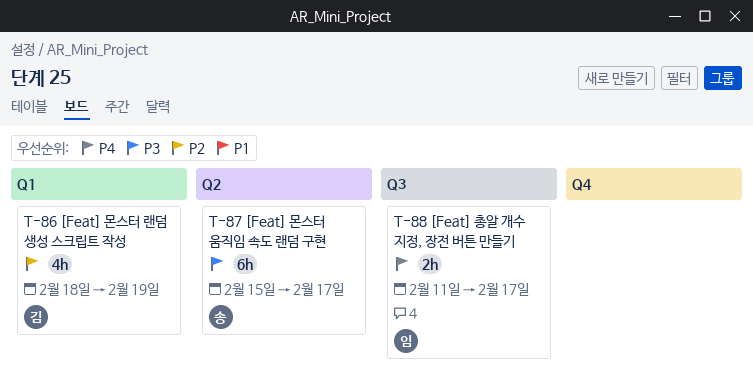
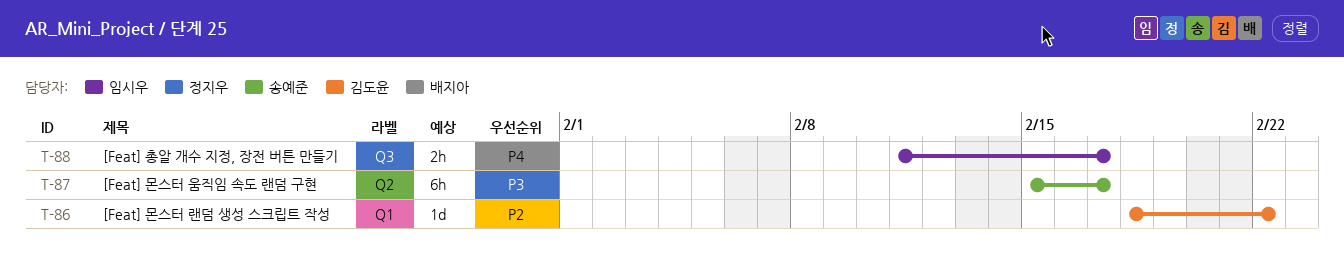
T-86, estimate: 4h -> 1d
T-86, due: Feb 19 -> Feb 22

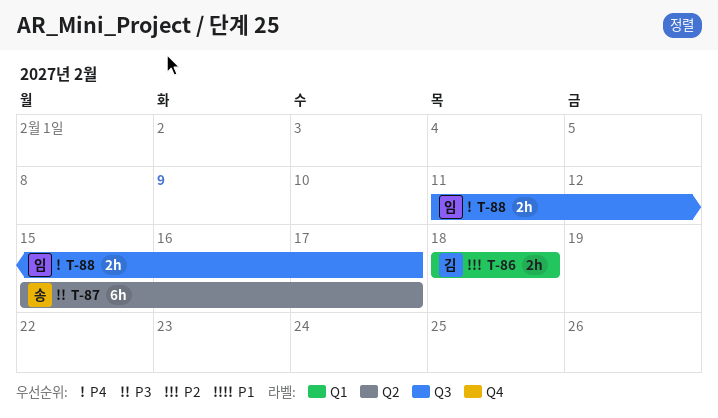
T-86, estimate: 1d -> 2h
T-86, due: Feb 22 -> Feb 18

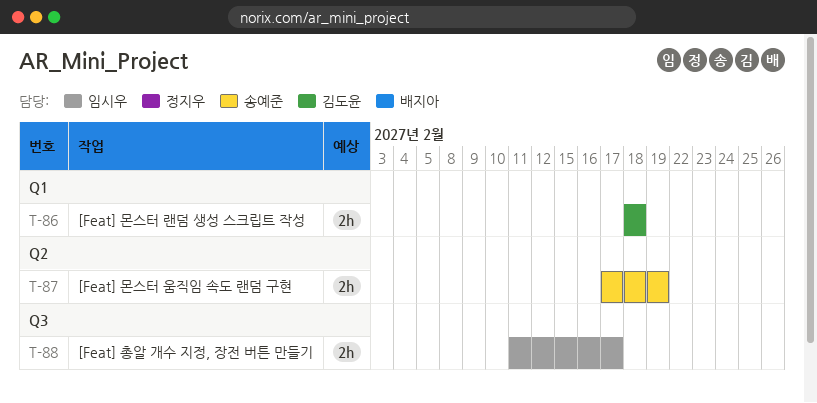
T-87, estimate: 6h -> 2h
T-87, start: Feb 15 -> Feb 17
T-87, due: Feb 17 -> Feb 19

